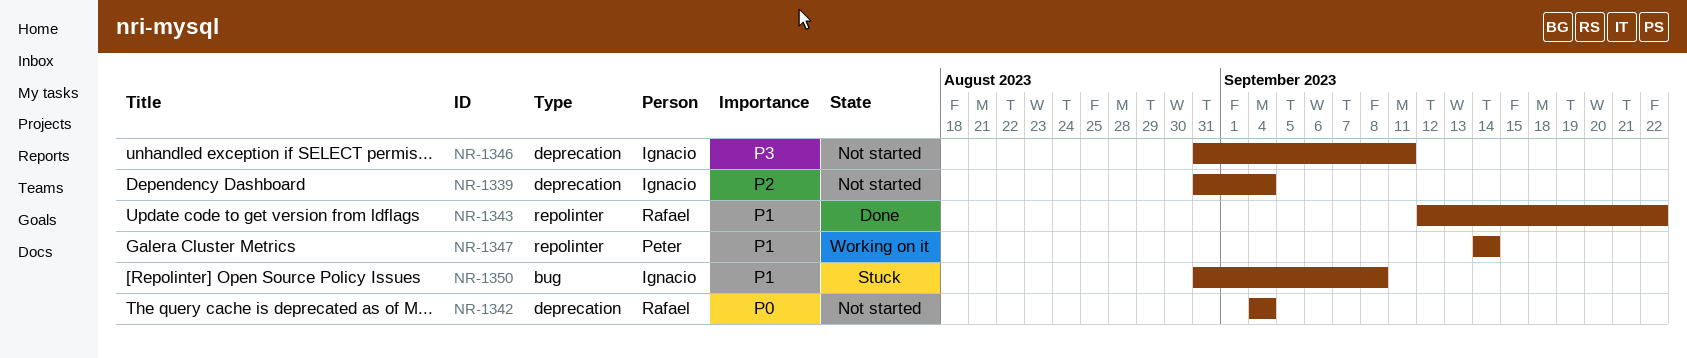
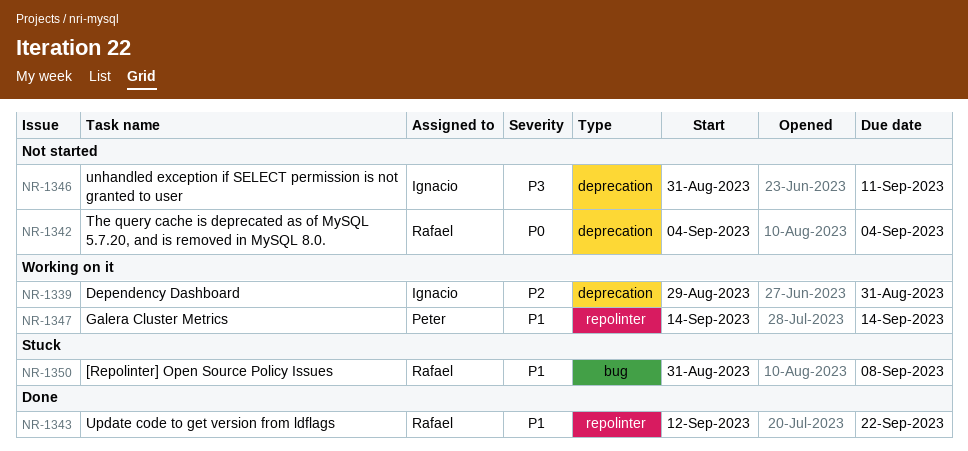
NR-1339, status: Not started -> Working on it
NR-1339, start: Aug 31 -> Aug 29
NR-1339, due: Sep 4 -> Aug 31
NR-1350, owner: Ignacio -> Rafael

